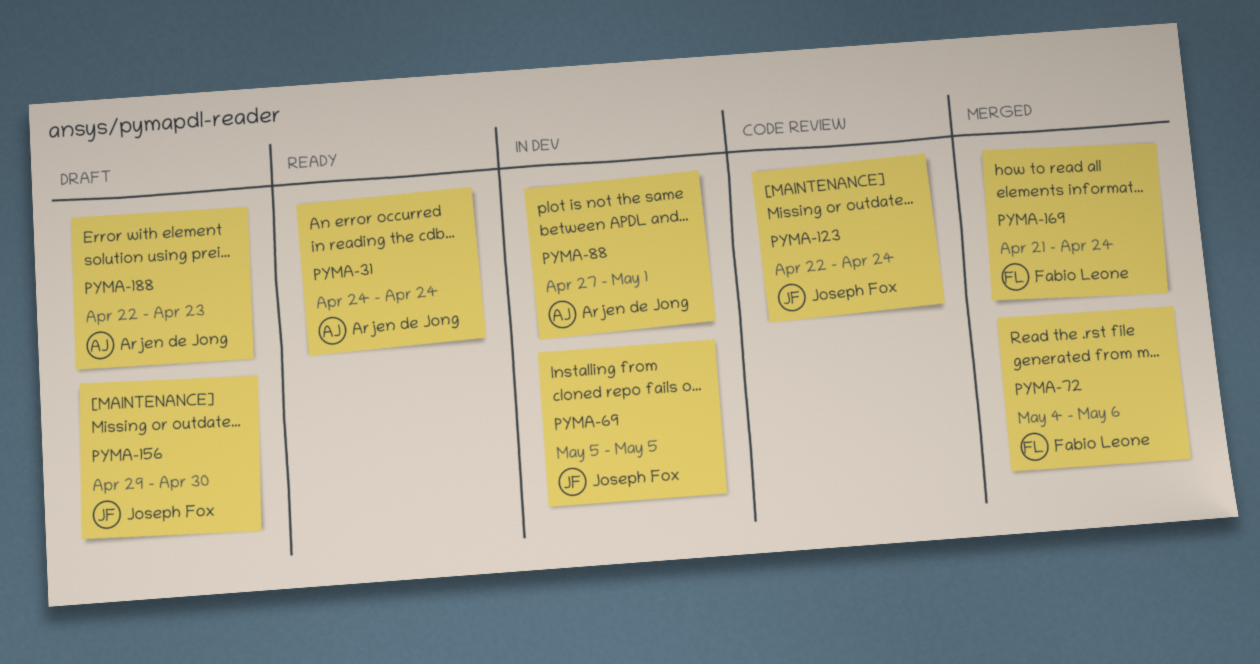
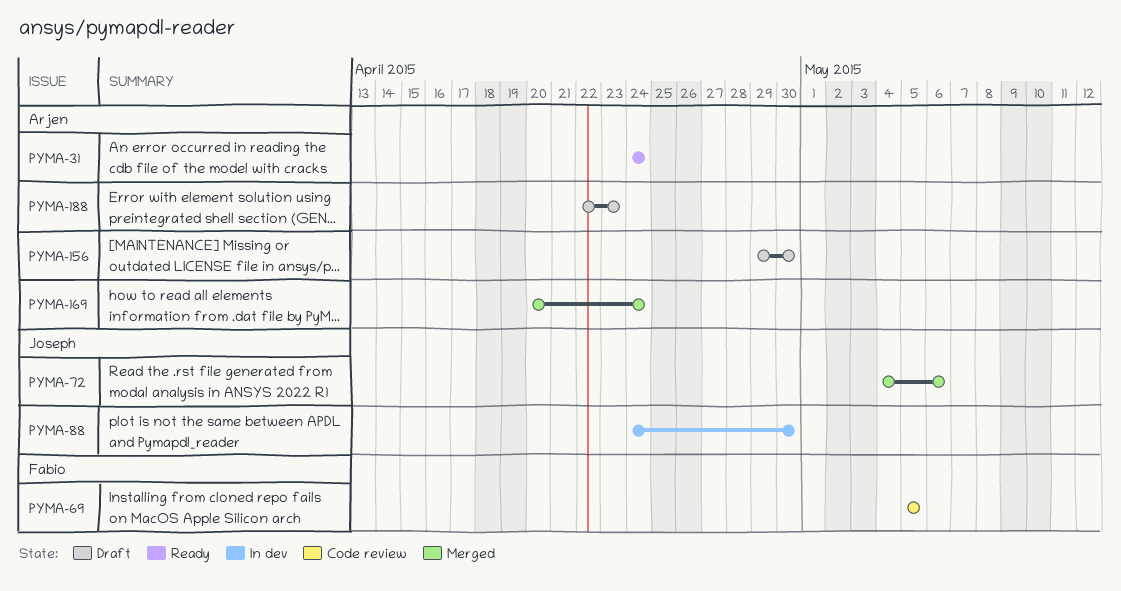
PYMA-69, status: In dev -> Code review
PYMA-69, owner: Joseph Fox -> Fabio Leone
PYMA-72, owner: Fabio Leone -> Joseph Fox
PYMA-88, owner: Arjen de Jong -> Joseph Fox
PYMA-88, start: Apr 27 -> Apr 24
PYMA-88, due: May 1 -> Apr 30
PYMA-123: present -> none
PYMA-156, owner: Joseph Fox -> Arjen de Jong
PYMA-169, owner: Fabio Leone -> Arjen de Jong
PYMA-169, start: Apr 21 -> Apr 20

